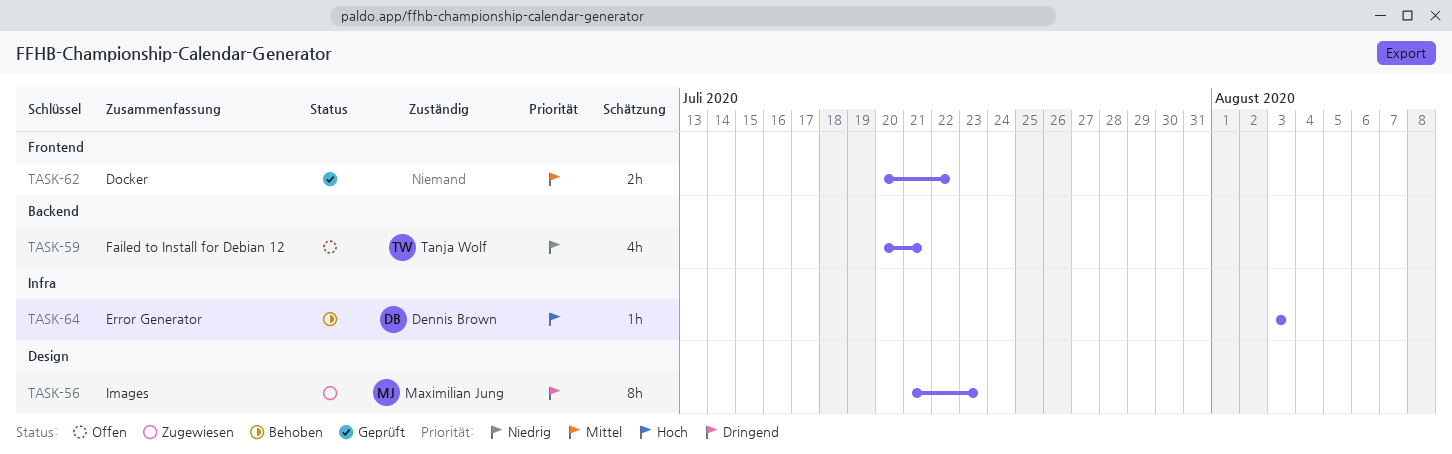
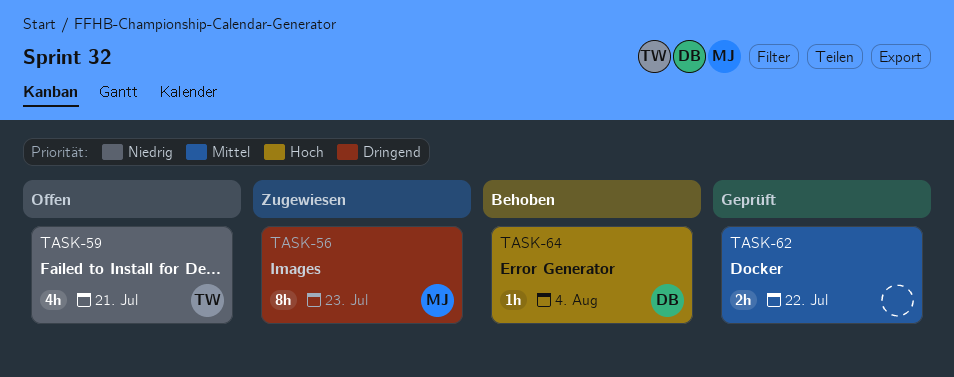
TASK-64, due: Aug 3 -> Aug 4

